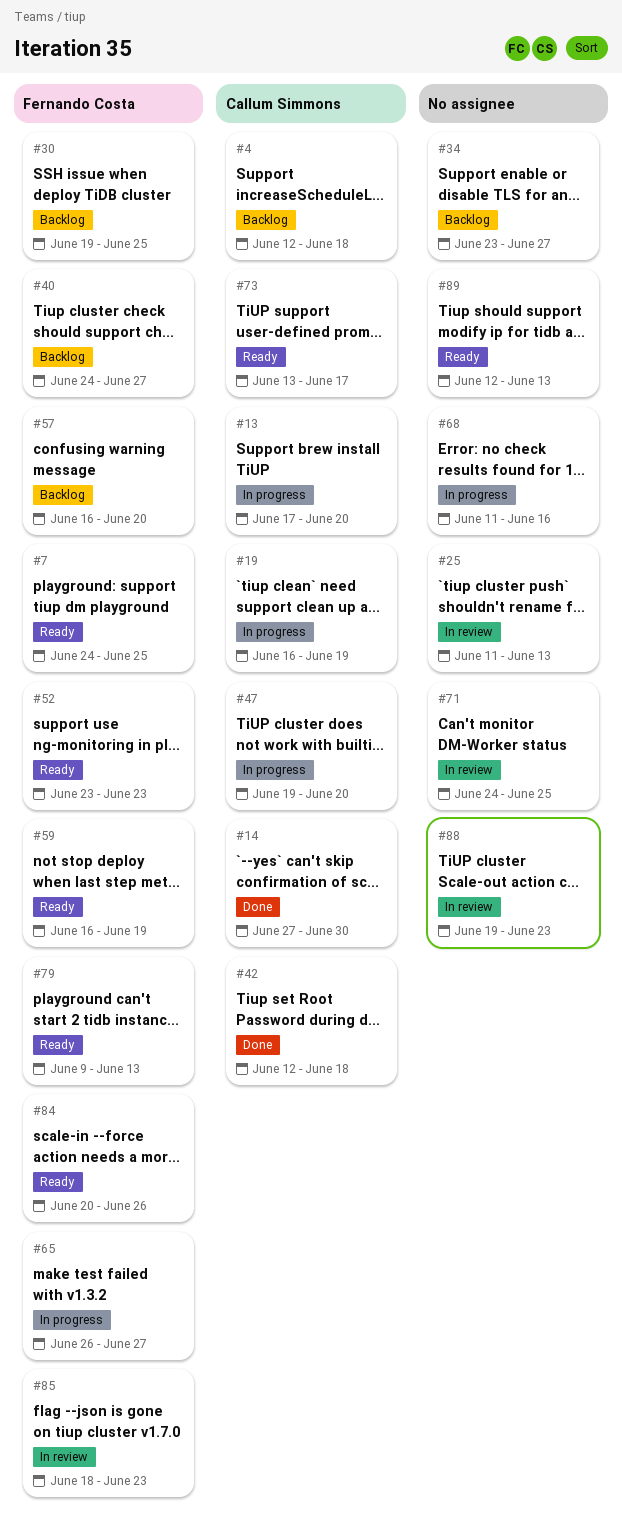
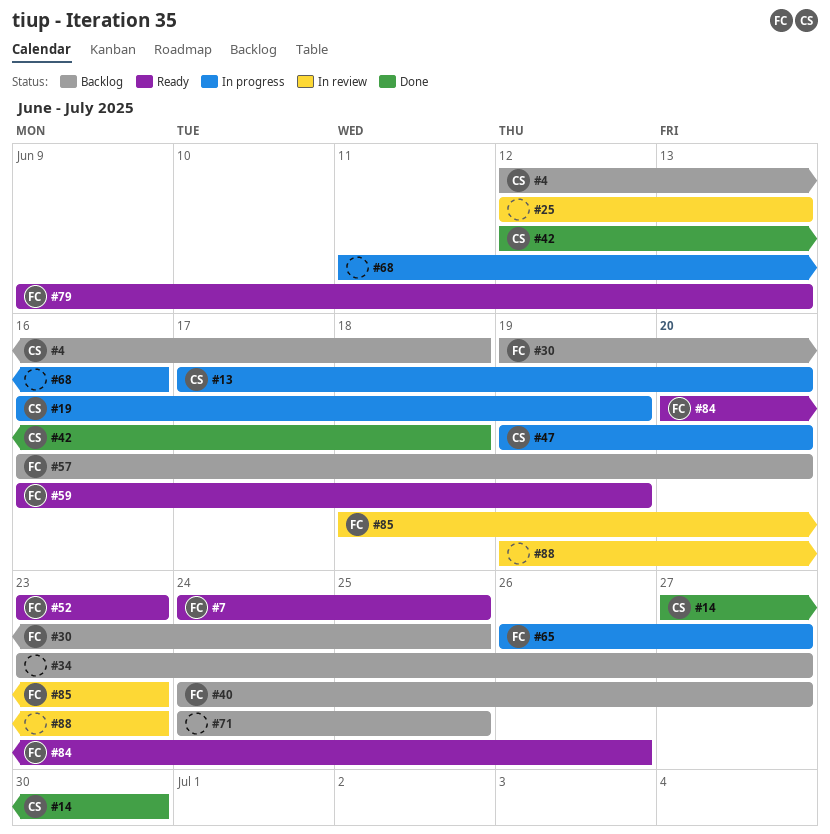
#25, start: Jun 11 -> Jun 12
#71, status: In review -> Backlog
#73: present -> none
#89: present -> none

